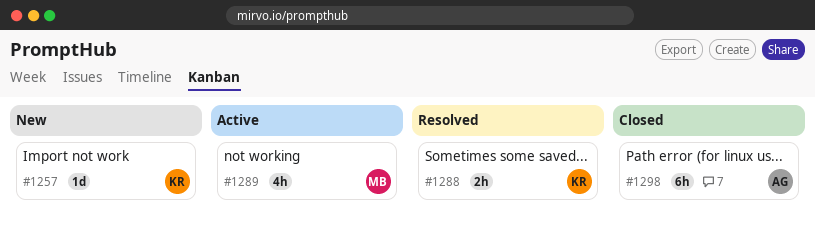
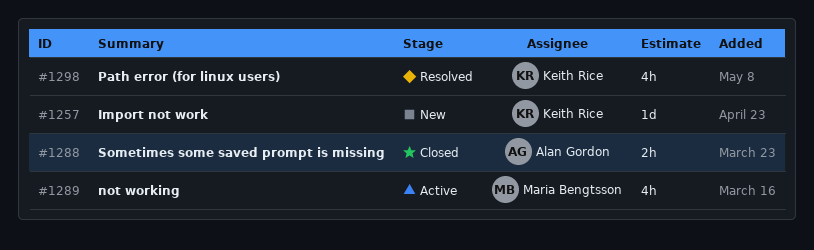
#1288, status: Resolved -> Closed
#1288, owner: Keith Rice -> Alan Gordon
#1298, status: Closed -> Resolved
#1298, owner: Alan Gordon -> Keith Rice
#1298, estimate: 6h -> 4h

